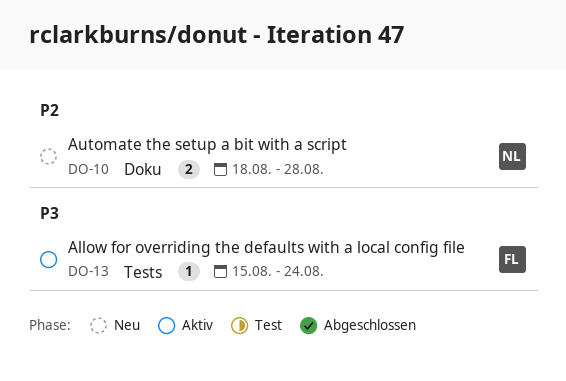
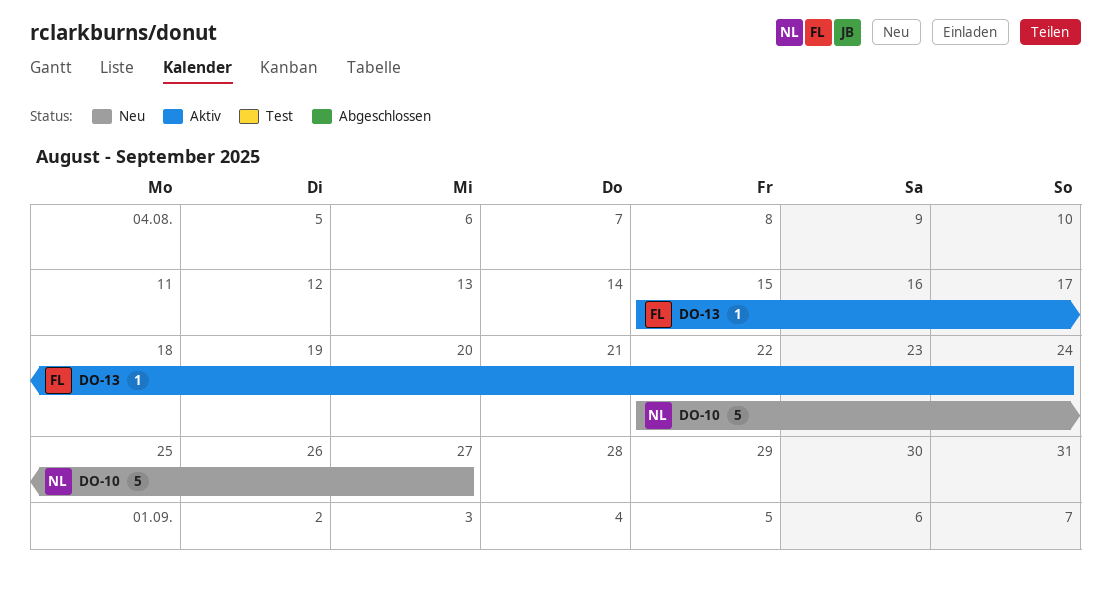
DO-10, estimate: 2 -> 5
DO-10, start: Aug 18 -> Aug 22
DO-10, due: Aug 28 -> Aug 27

